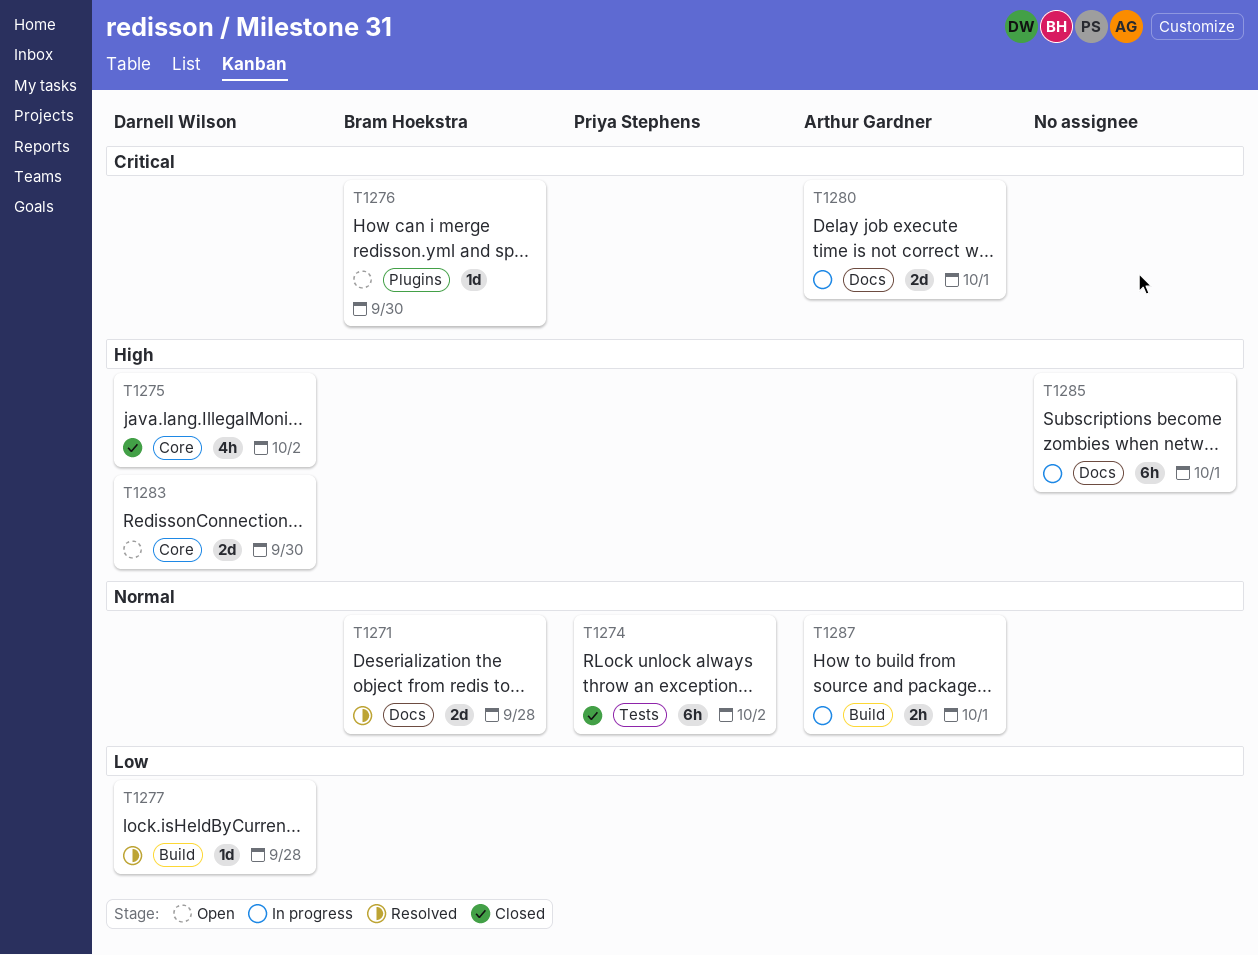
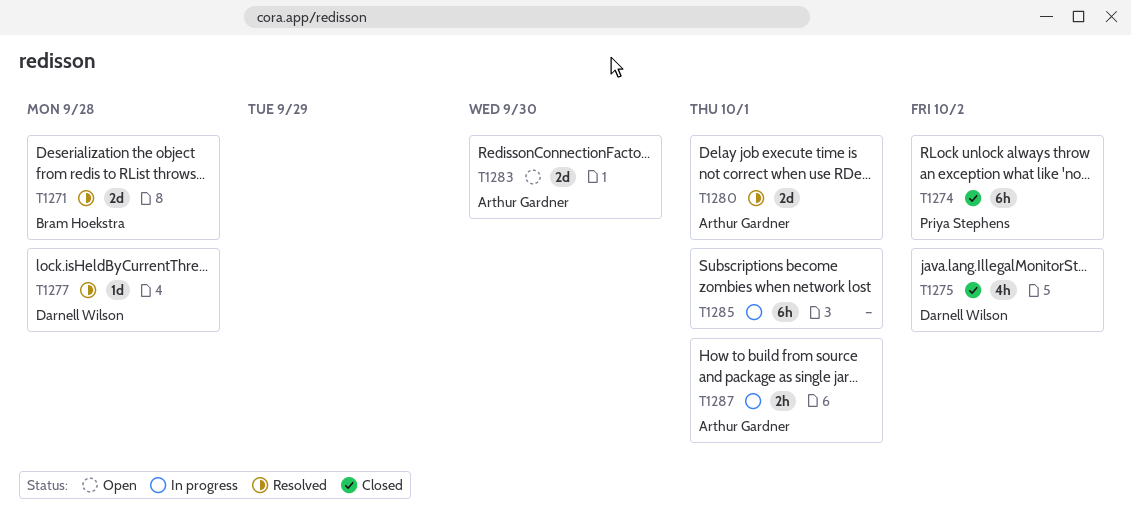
T1276: present -> none
T1280, status: In progress -> Resolved
T1283, owner: Darnell Wilson -> Arthur Gardner

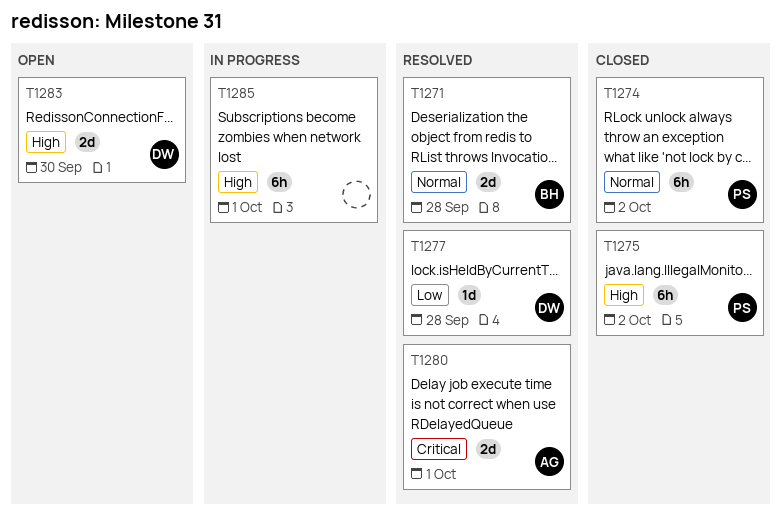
T1275, owner: Darnell Wilson -> Priya Stephens
T1275, estimate: 4h -> 6h
T1283, owner: Arthur Gardner -> Darnell Wilson
T1287: present -> none

